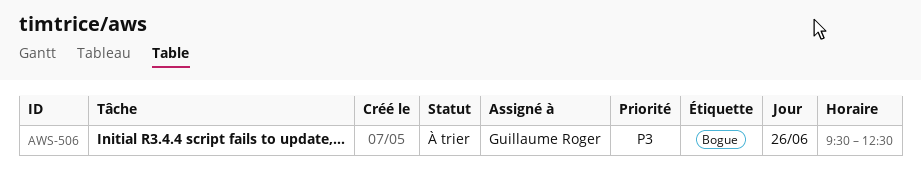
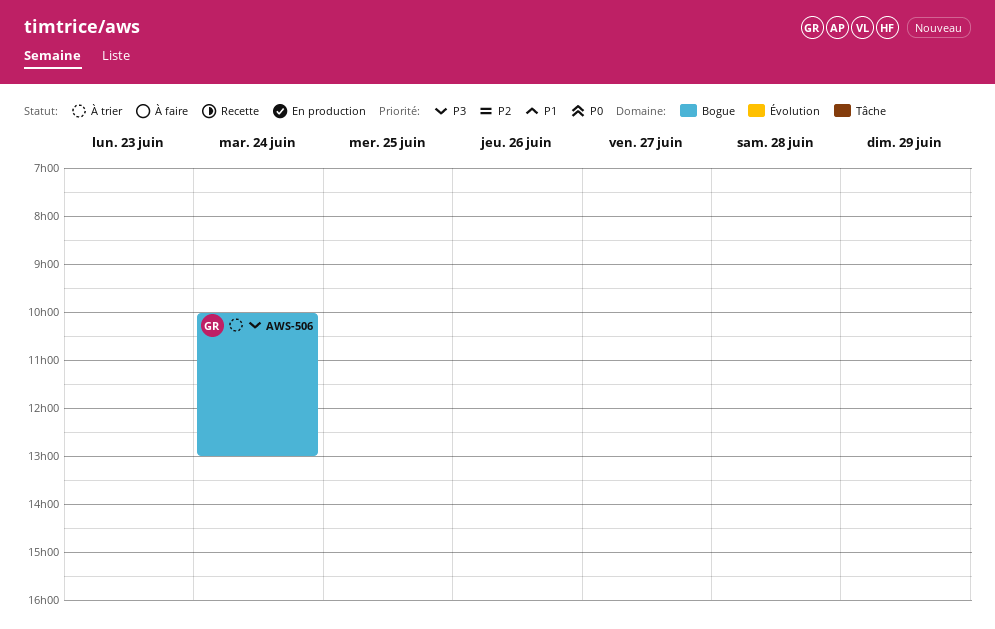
AWS-506, day: Jun 26 -> Jun 24
AWS-506, begins: 09:30 -> 10:00
AWS-506, ends: 12:30 -> 13:00

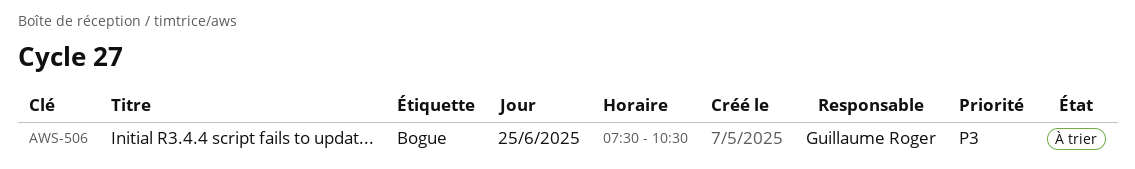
AWS-506, day: Jun 24 -> Jun 25
AWS-506, begins: 10:00 -> 07:30
AWS-506, ends: 13:00 -> 10:30

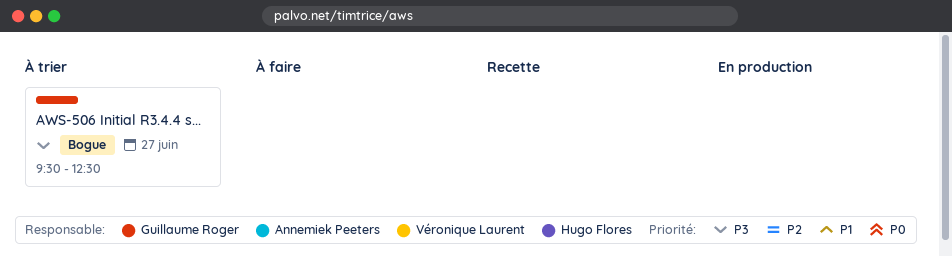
AWS-506, day: Jun 25 -> Jun 27
AWS-506, begins: 07:30 -> 09:30
AWS-506, ends: 10:30 -> 12:30

